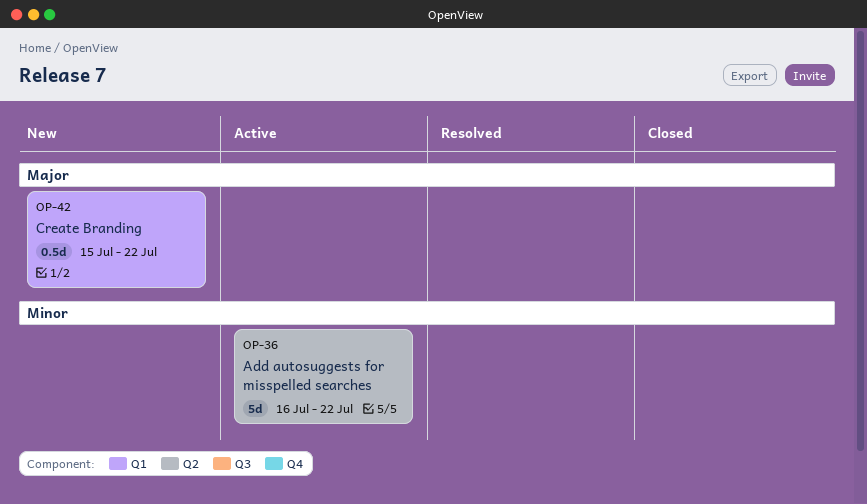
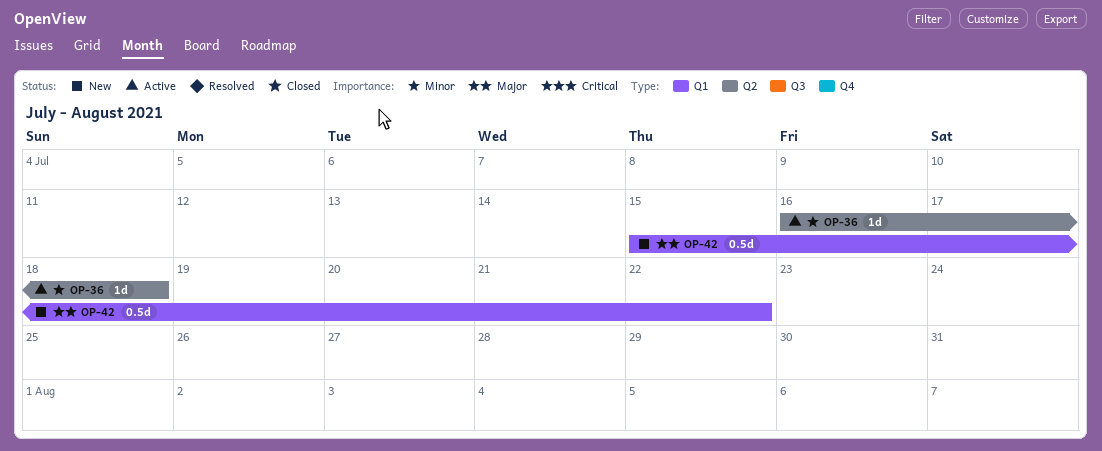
OP-36, estimate: 5d -> 1d
OP-36, due: Jul 22 -> Jul 18

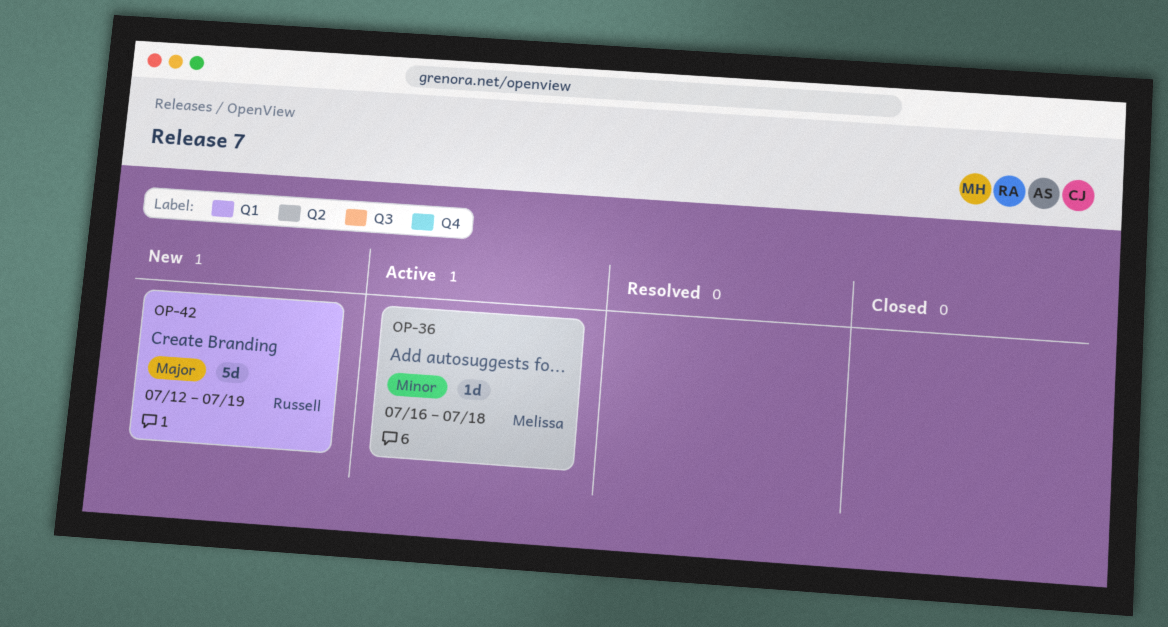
OP-42, estimate: 0.5d -> 5d
OP-42, start: Jul 15 -> Jul 12
OP-42, due: Jul 22 -> Jul 19

